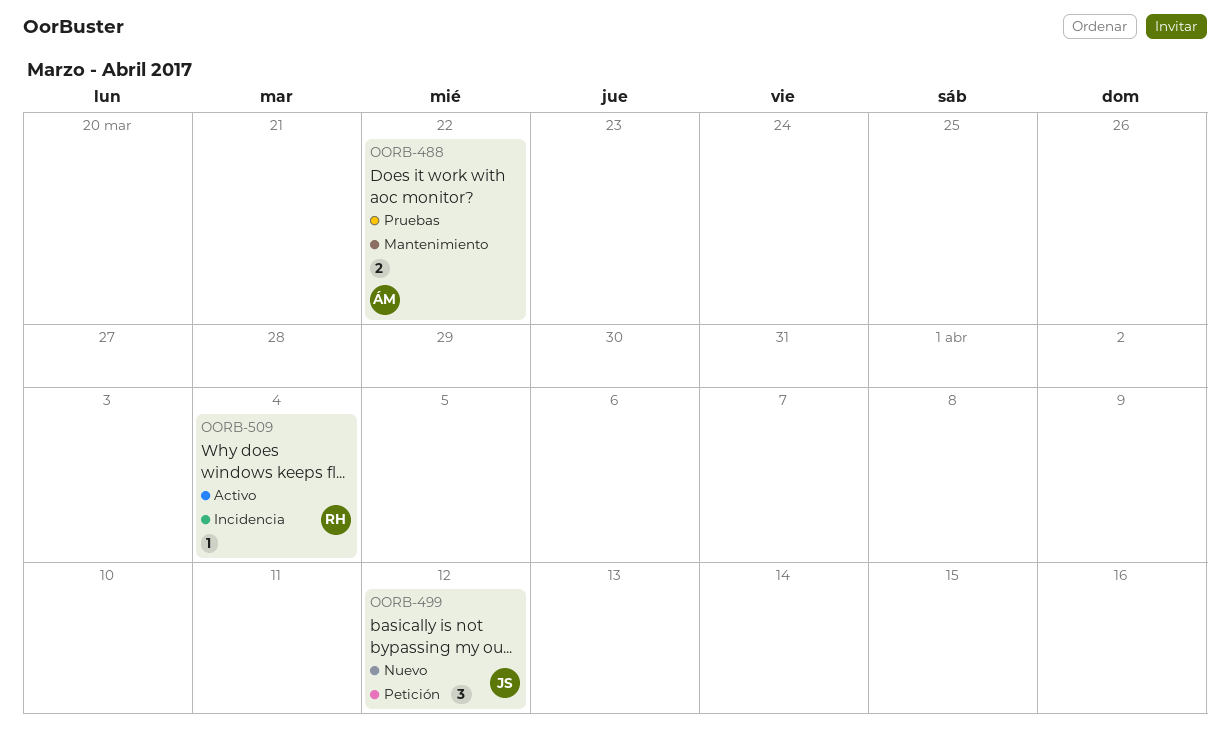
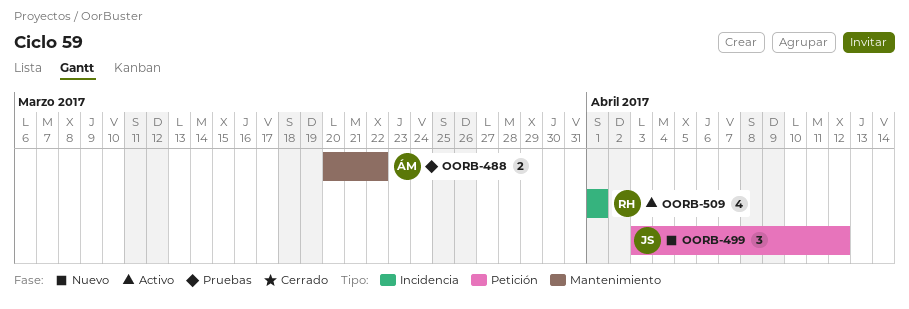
OORB-509, estimate: 1 -> 4
OORB-509, due: Apr 4 -> Apr 1

